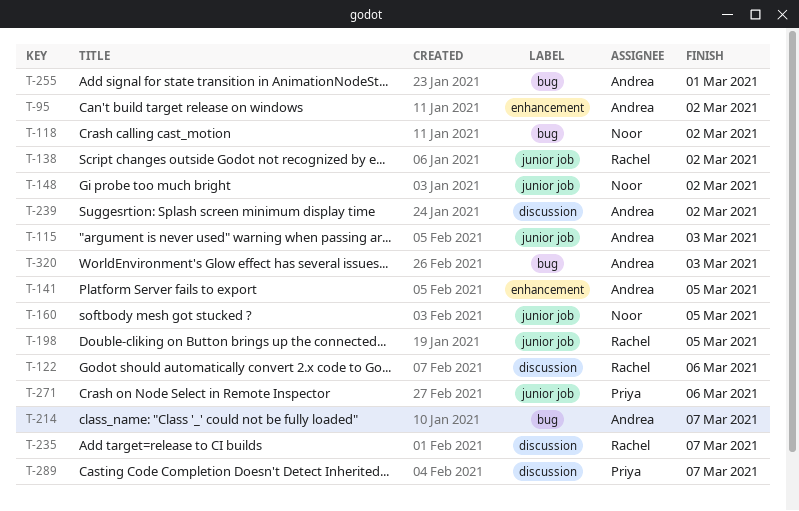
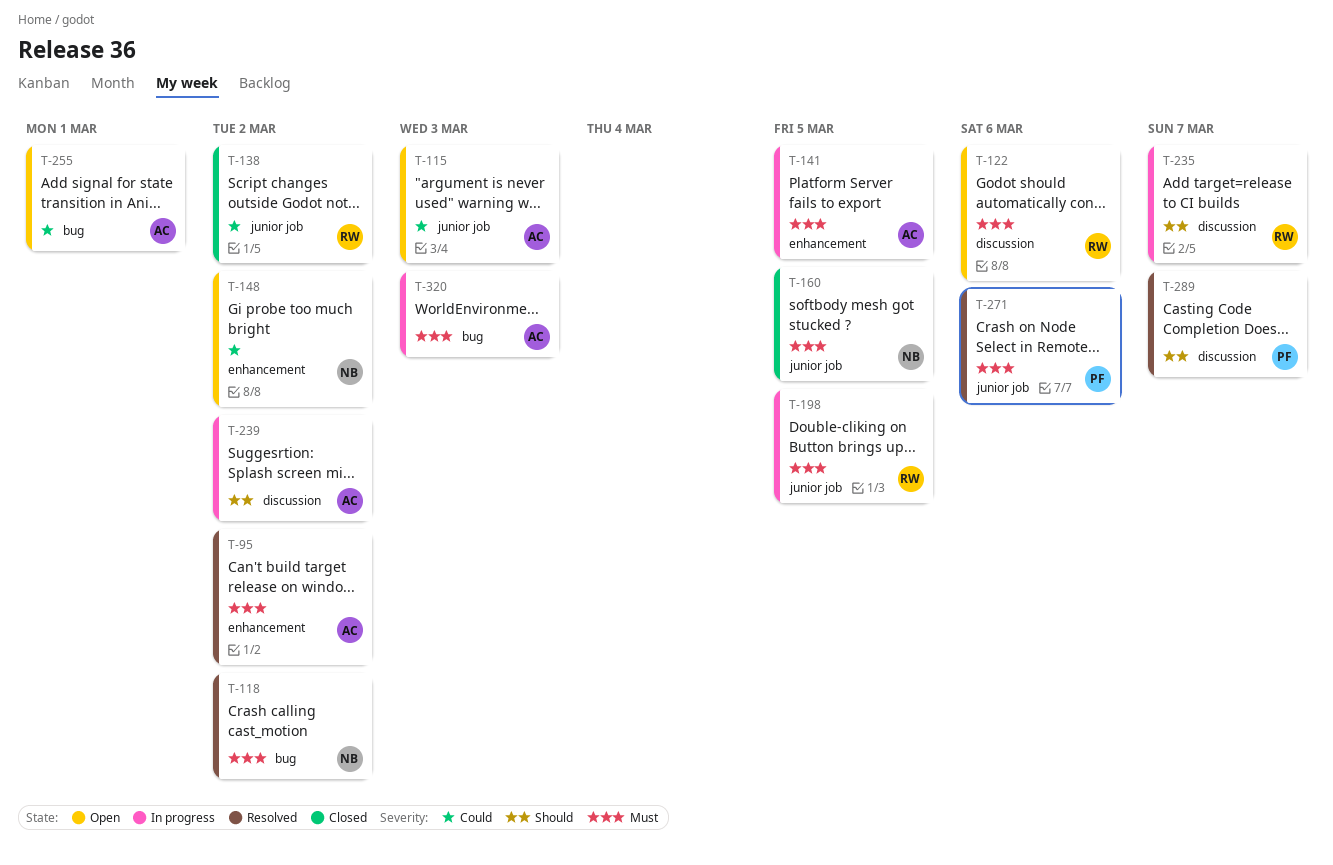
T-148, label: junior job -> enhancement
T-214: present -> none

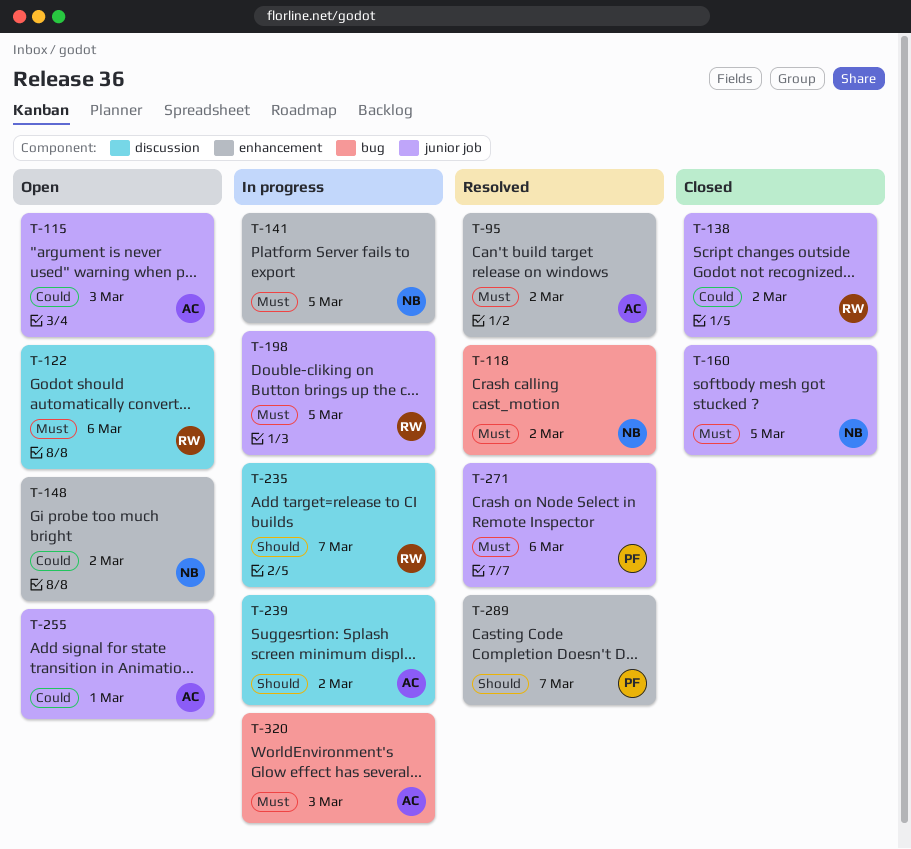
T-141, owner: AC -> NB
T-255, label: bug -> junior job
T-289, label: discussion -> enhancement

